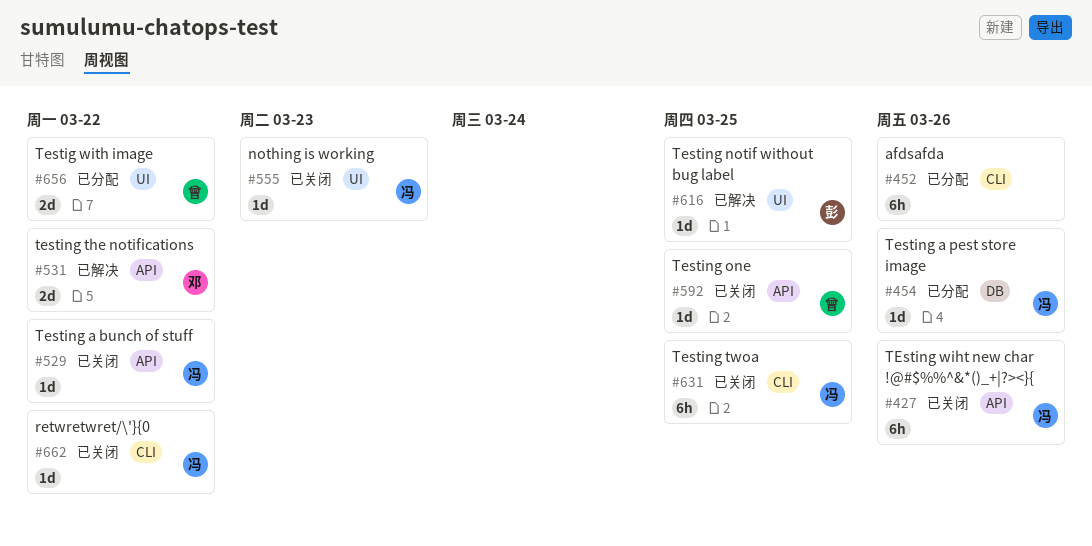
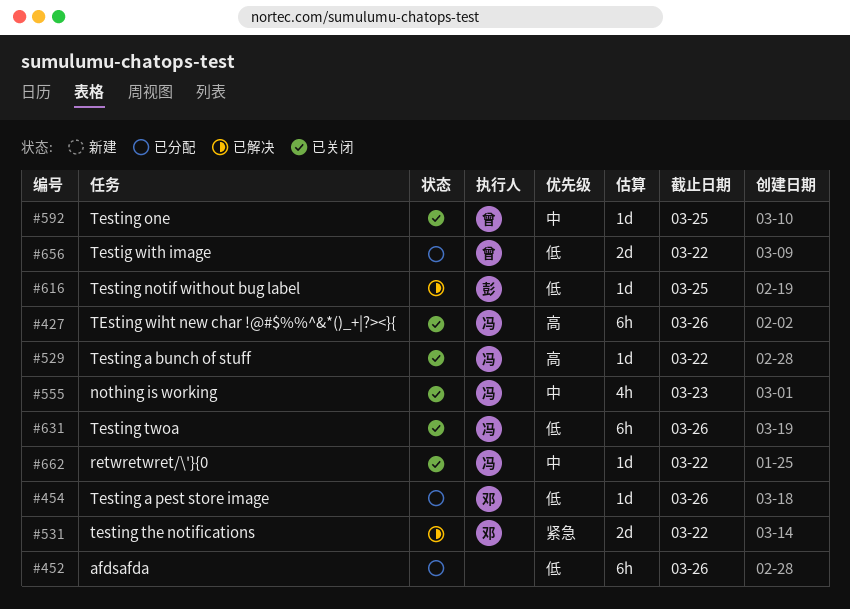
#454, owner: 冯 -> 邓
#555, estimate: 1d -> 4h
#631, due: Mar 25 -> Mar 26

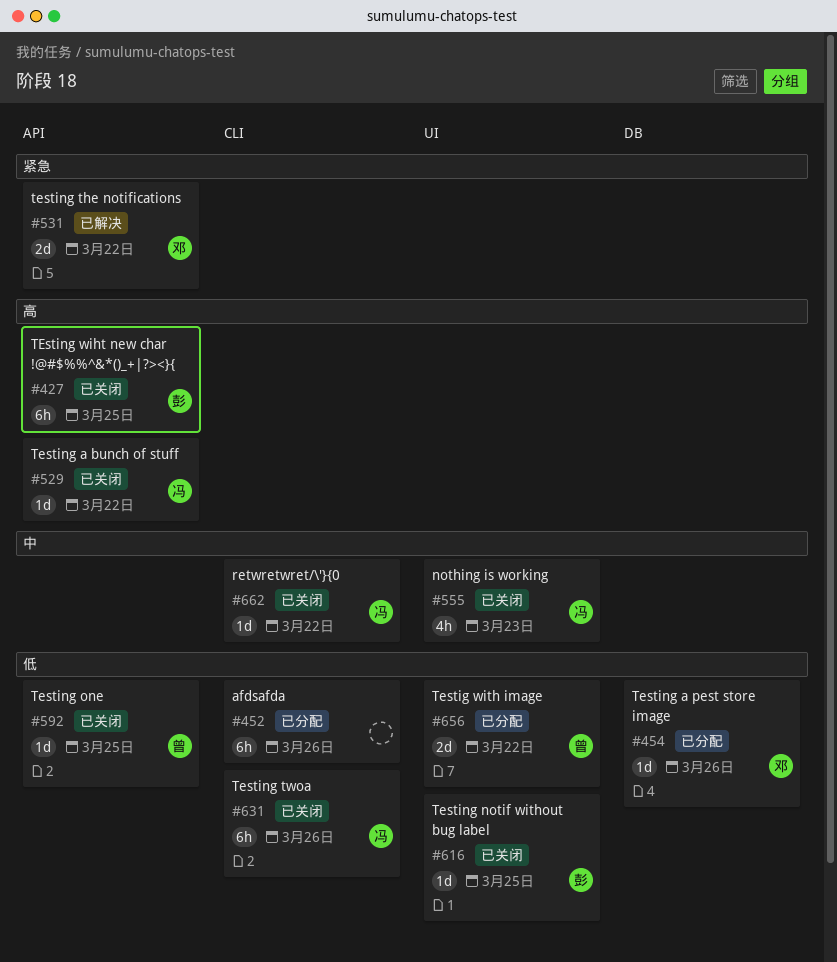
#427, owner: 冯 -> 彭
#427, due: Mar 26 -> Mar 25
#592, priority: 中 -> 低
#616, status: 已解决 -> 已关闭

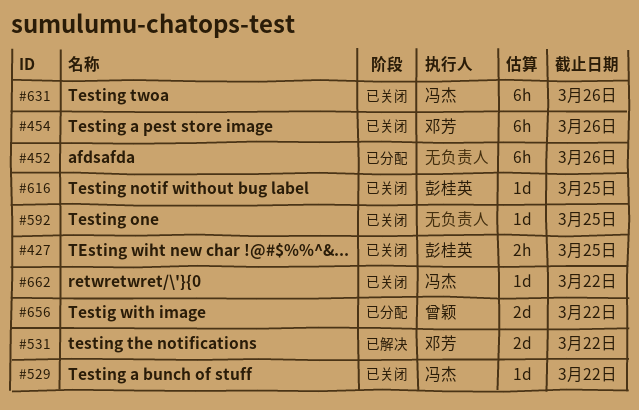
#427, estimate: 6h -> 2h
#454, status: 已分配 -> 已关闭
#454, estimate: 1d -> 6h
#555: present -> none
#592, owner: 曾颖 -> none

